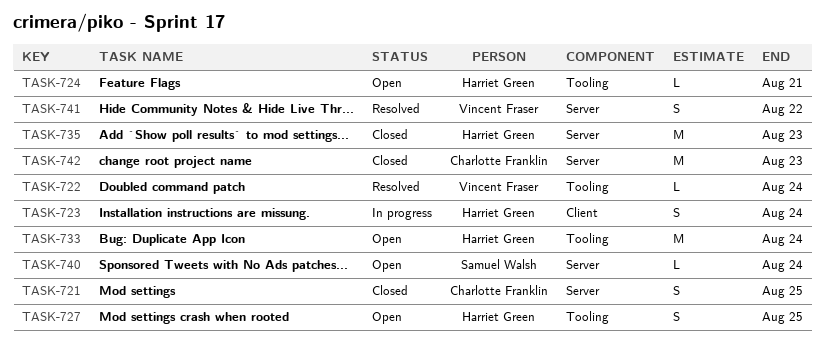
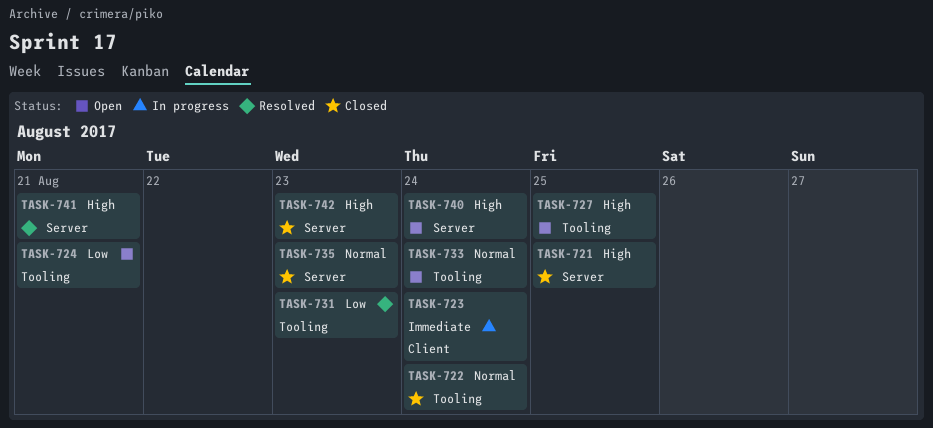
TASK-722, status: Resolved -> Closed
TASK-731: none -> present
TASK-741, due: Aug 22 -> Aug 21

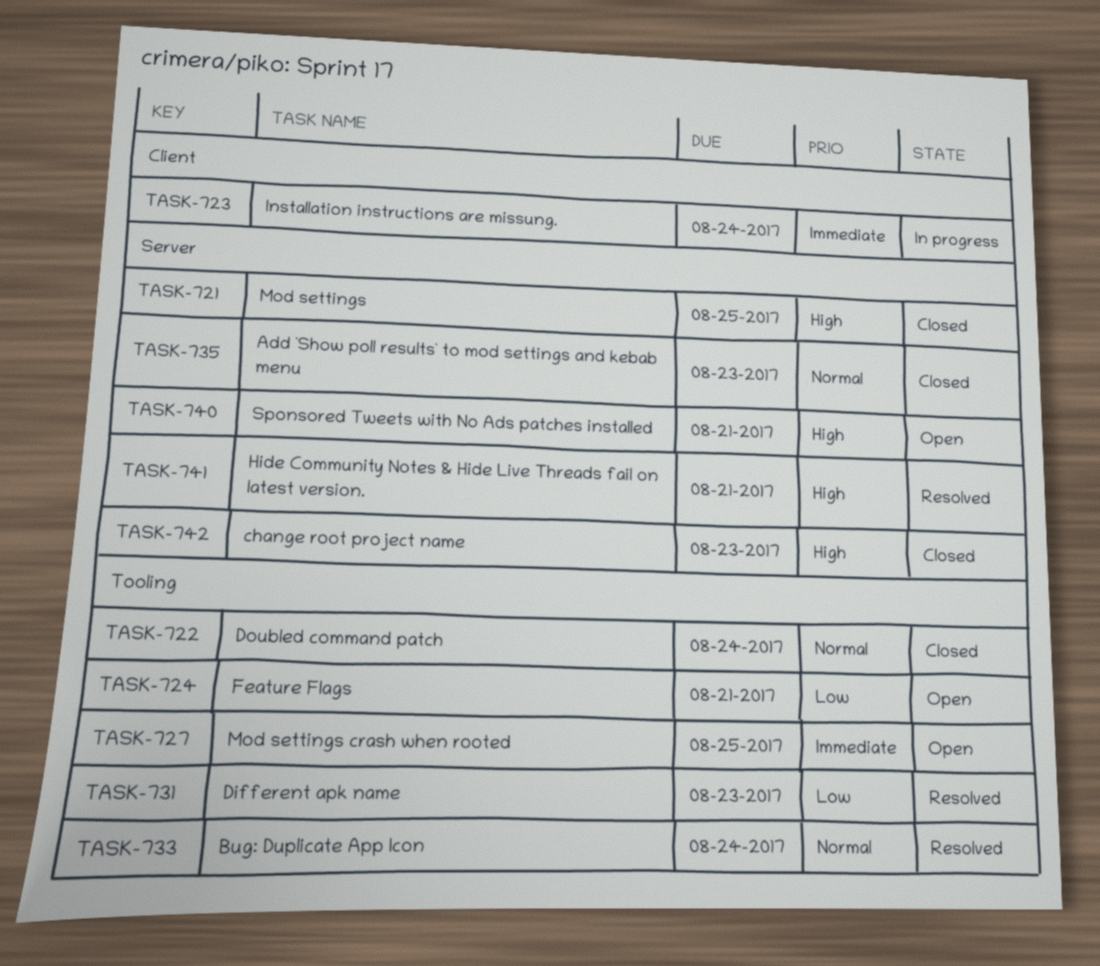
TASK-727, priority: High -> Immediate
TASK-733, status: Open -> Resolved
TASK-740, due: Aug 24 -> Aug 21

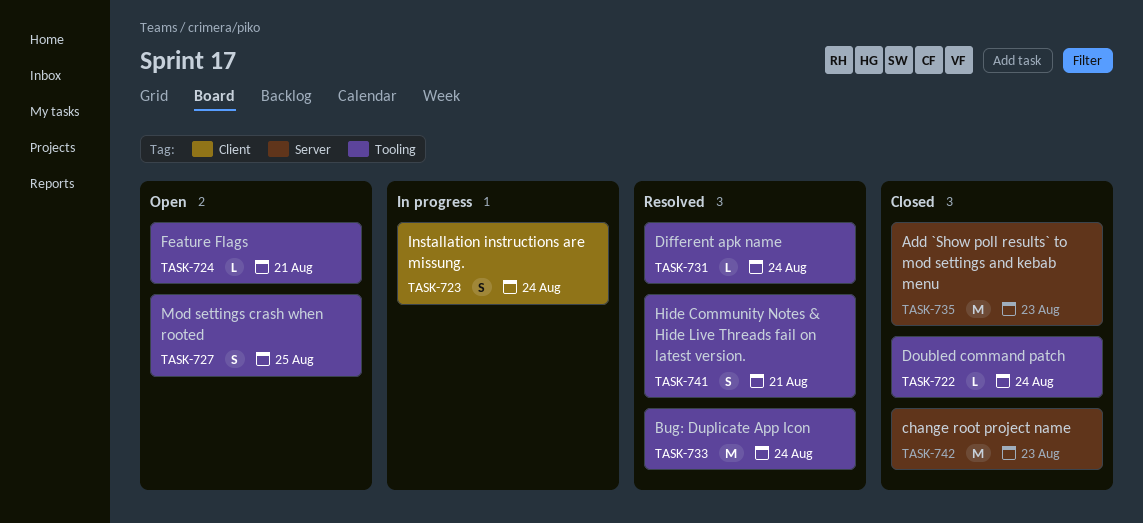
TASK-721: present -> none
TASK-731, due: Aug 23 -> Aug 24
TASK-740: present -> none
TASK-741, label: Server -> Tooling

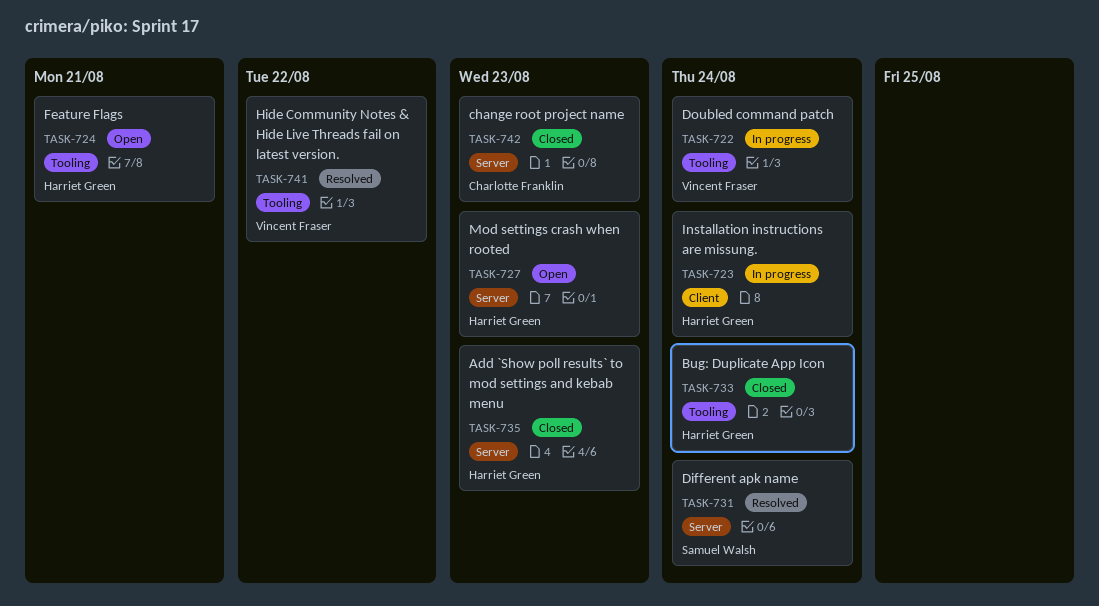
TASK-722, status: Closed -> In progress
TASK-727, label: Tooling -> Server
TASK-727, due: Aug 25 -> Aug 23
TASK-731, label: Tooling -> Server
TASK-733, status: Resolved -> Closed
TASK-741, due: Aug 21 -> Aug 22

